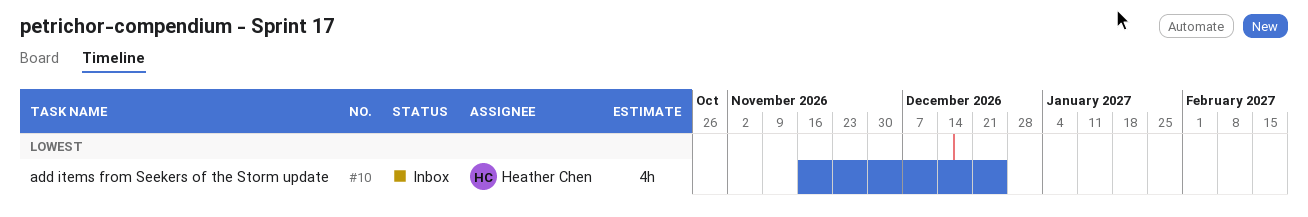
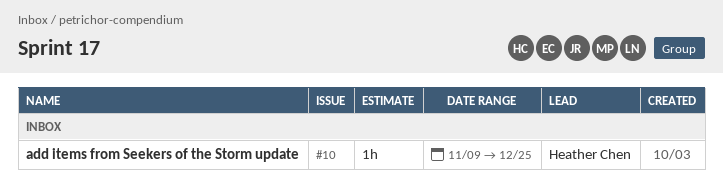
#10, estimate: 4h -> 1h
#10, start: Nov 16 -> Nov 9

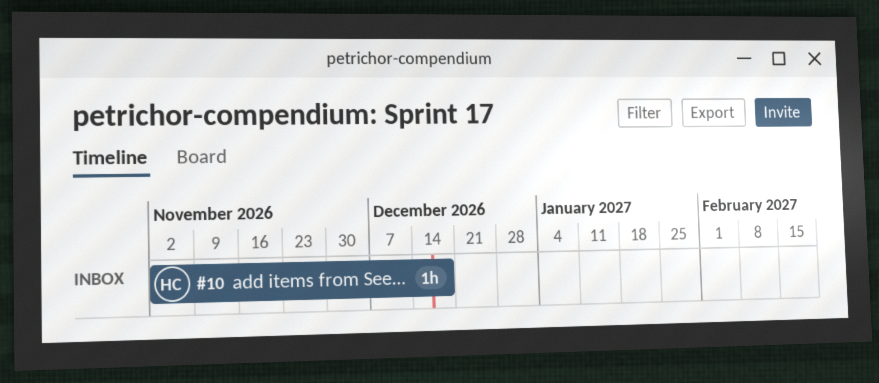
#10, start: Nov 9 -> Nov 2
#10, due: Dec 25 -> Dec 18

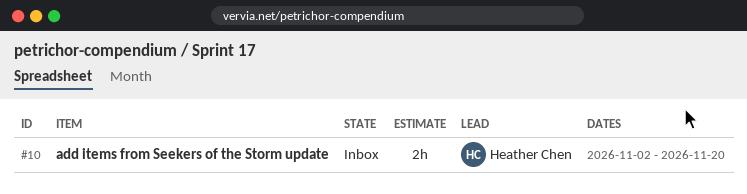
#10, estimate: 1h -> 2h
#10, due: Dec 18 -> Nov 20

